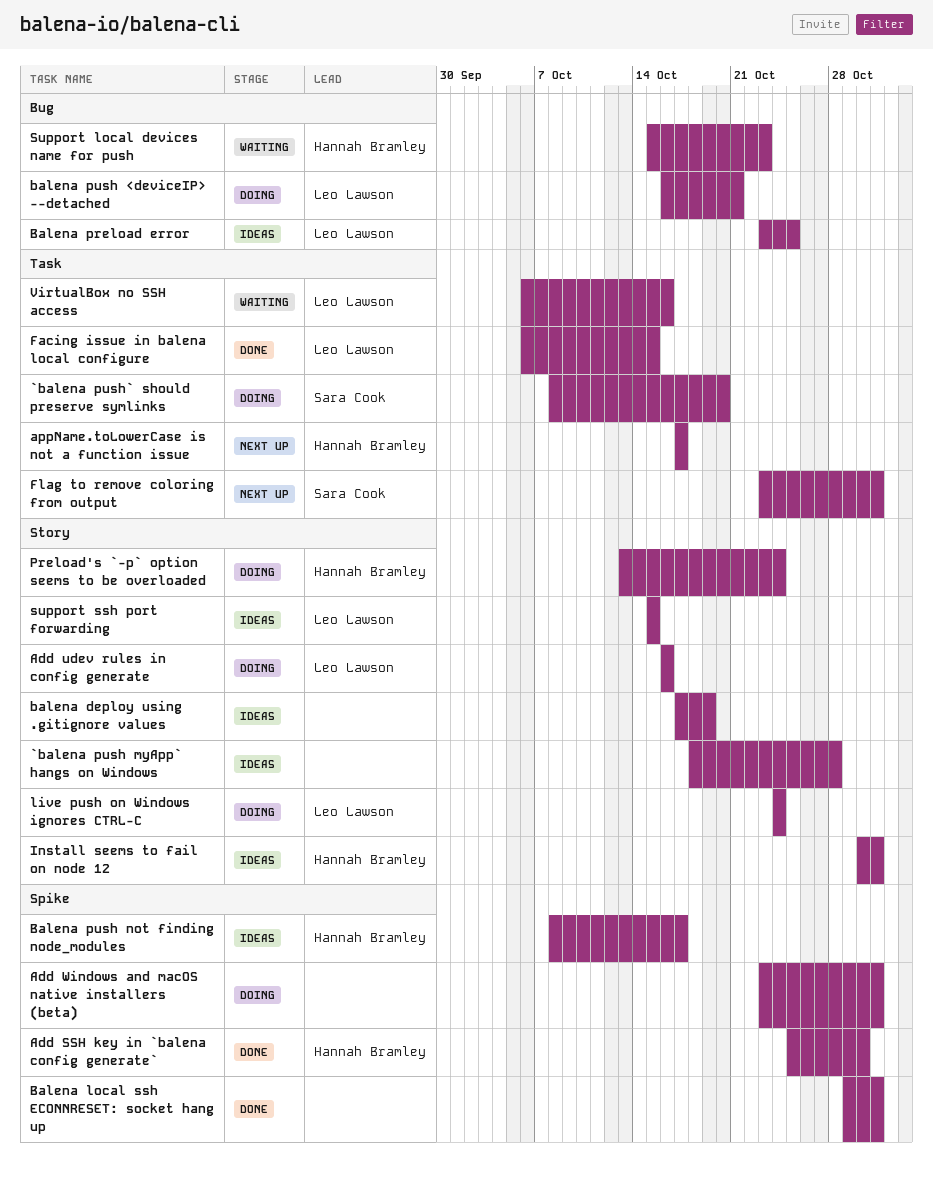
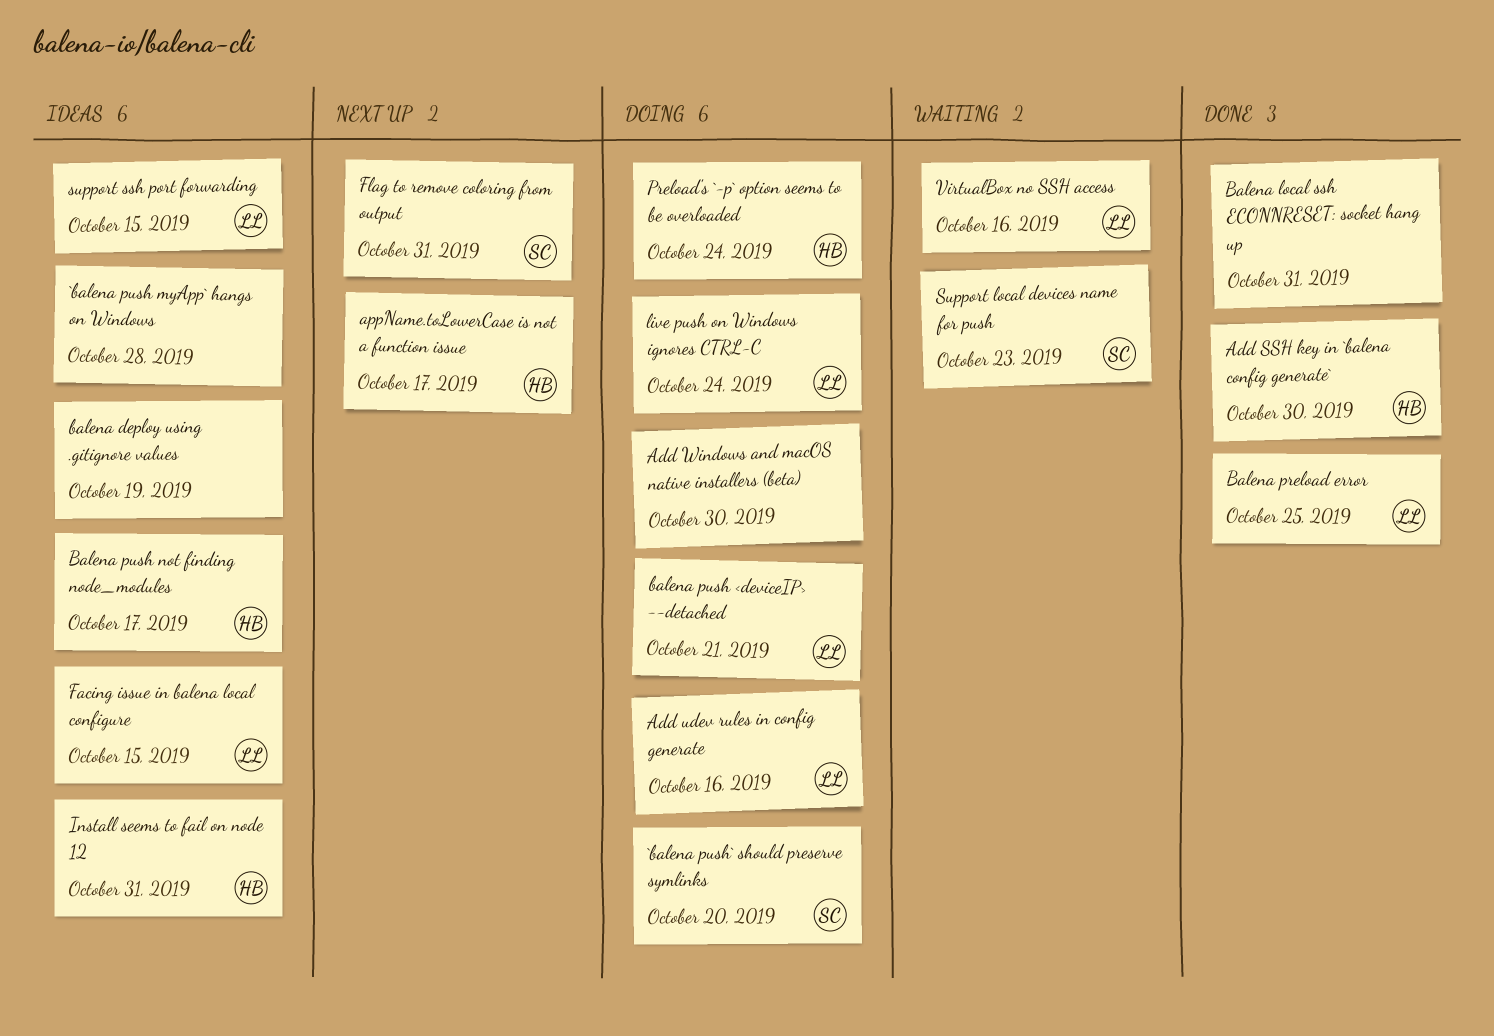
Add Windows and macOS native installers (beta), due: Oct 31 -> Oct 30
Balena preload error, status: Ideas -> Done
Facing issue in balena local configure, status: Done -> Ideas
Support local devices name for push, owner: Hannah Bramley -> Sara Cook

